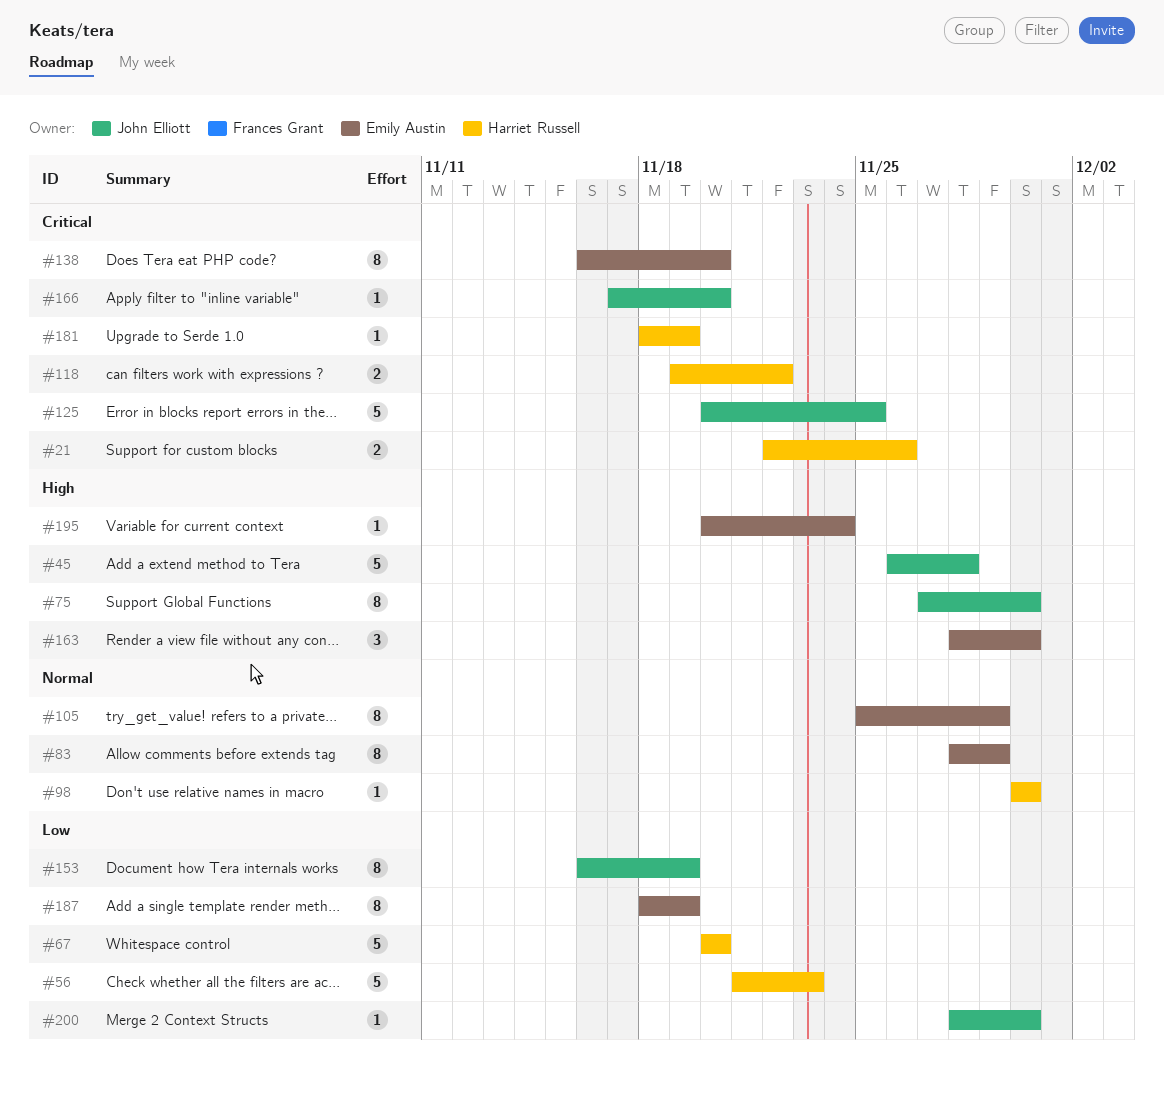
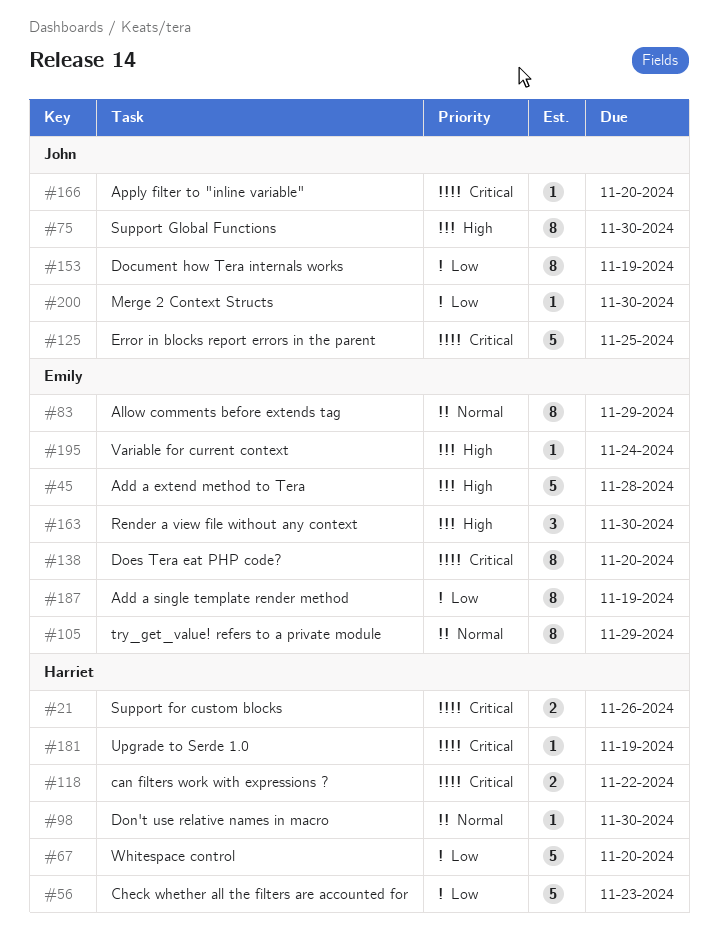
#45, owner: John Elliott -> Emily Austin

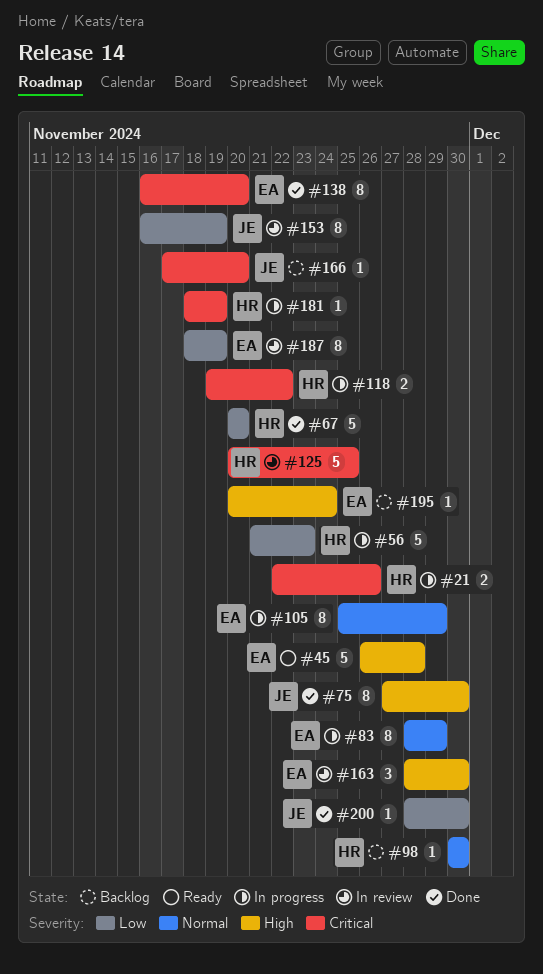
#125, owner: John -> Harriet

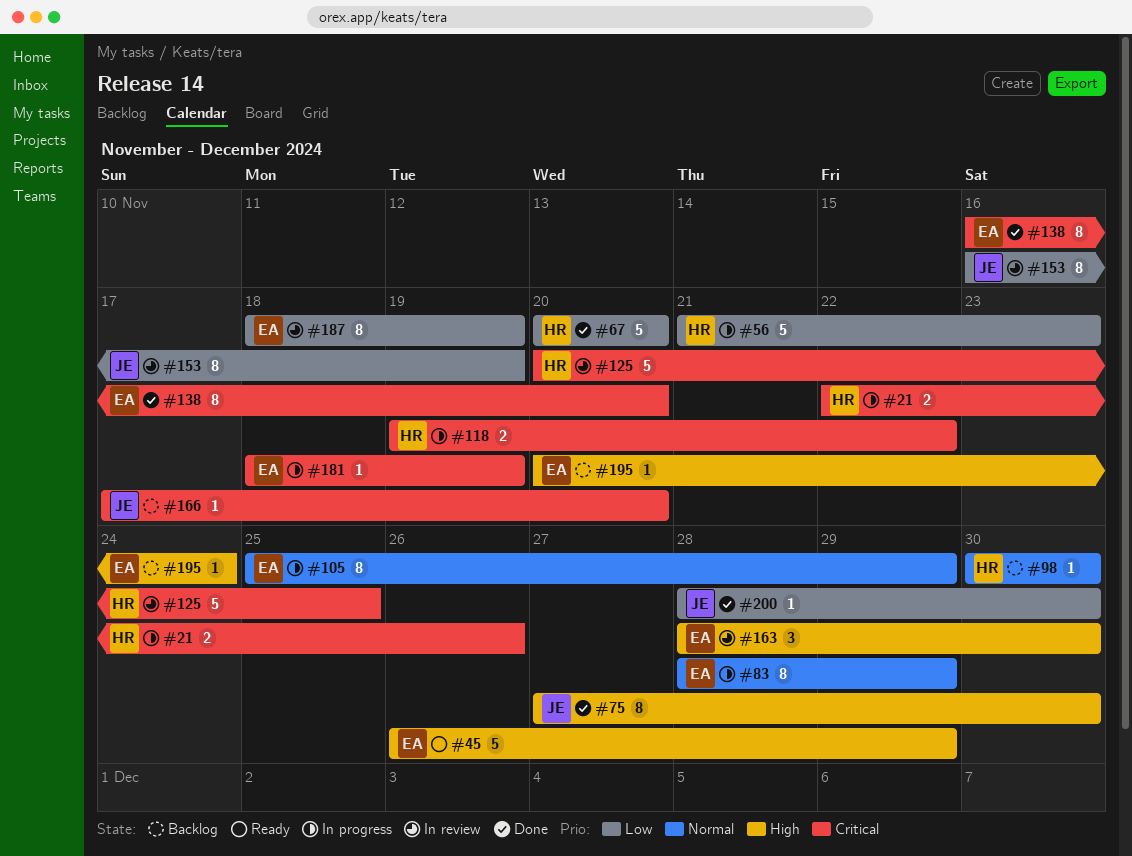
#45, due: Nov 28 -> Nov 29
#181, owner: HR -> EA

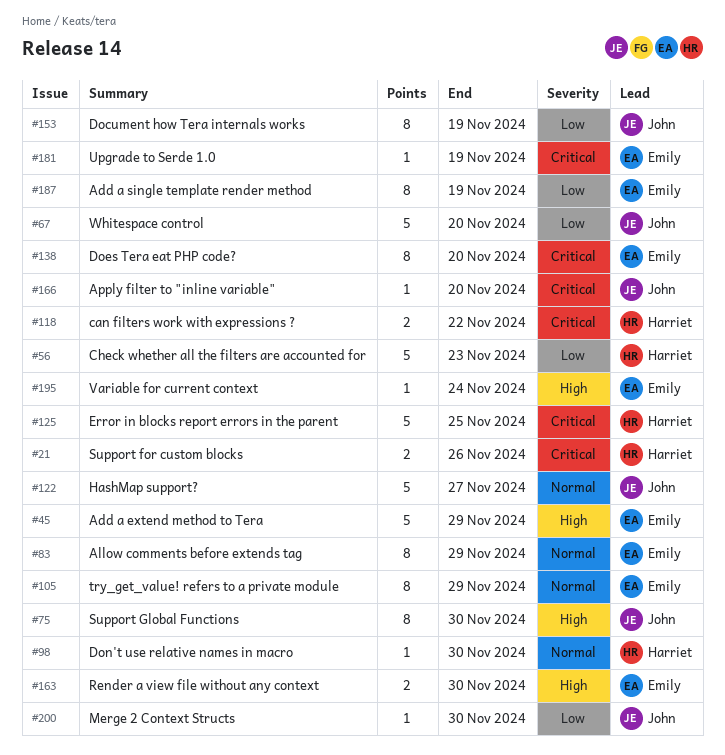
#67, owner: Harriet -> John
#122: none -> present
#163, estimate: 3 -> 2

